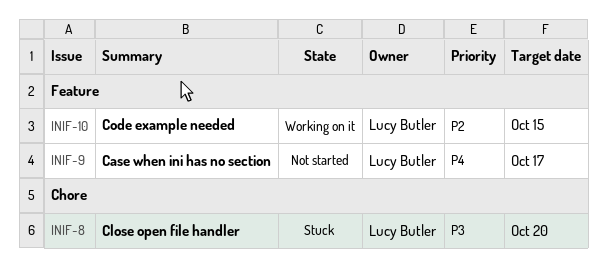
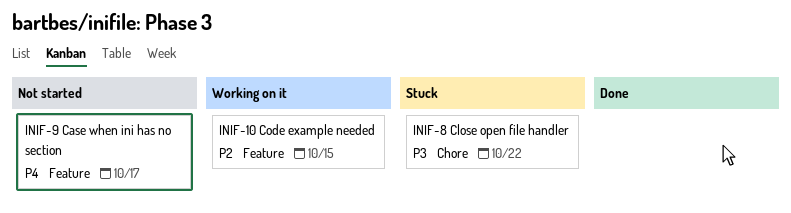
INIF-8, due: Oct 20 -> Oct 22

